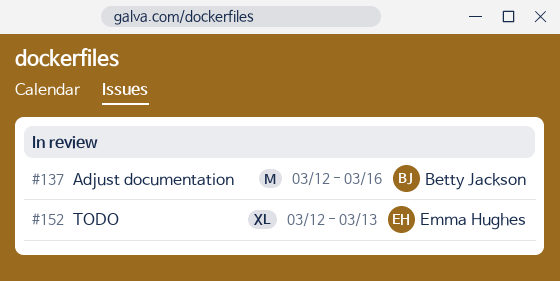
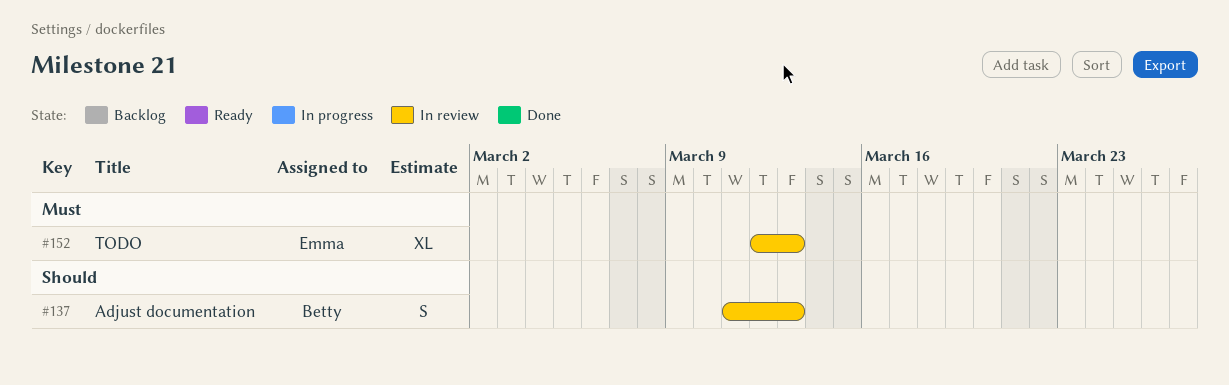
#137, estimate: M -> S
#137, start: Mar 12 -> Mar 11
#137, due: Mar 16 -> Mar 13

